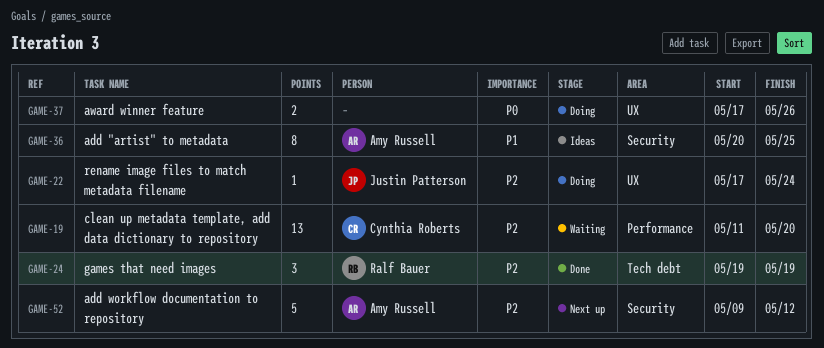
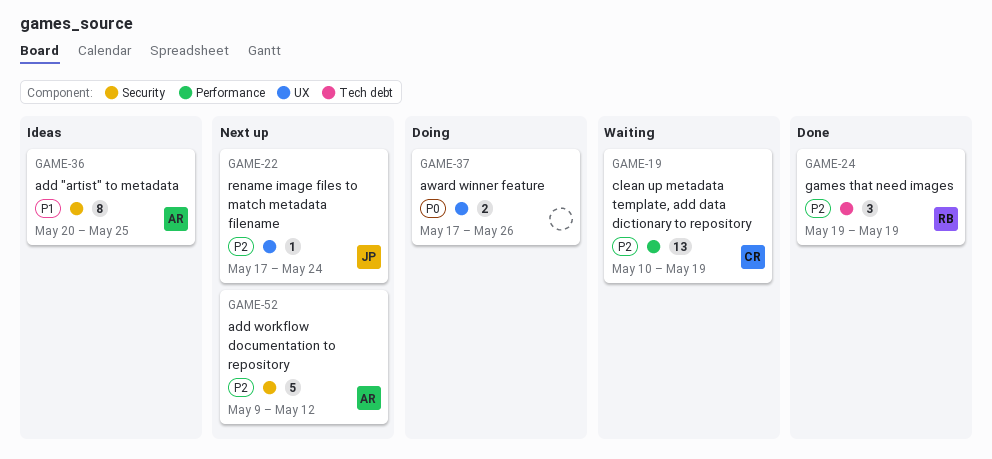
GAME-19, start: May 11 -> May 10
GAME-19, due: May 20 -> May 19
GAME-22, status: Doing -> Next up

